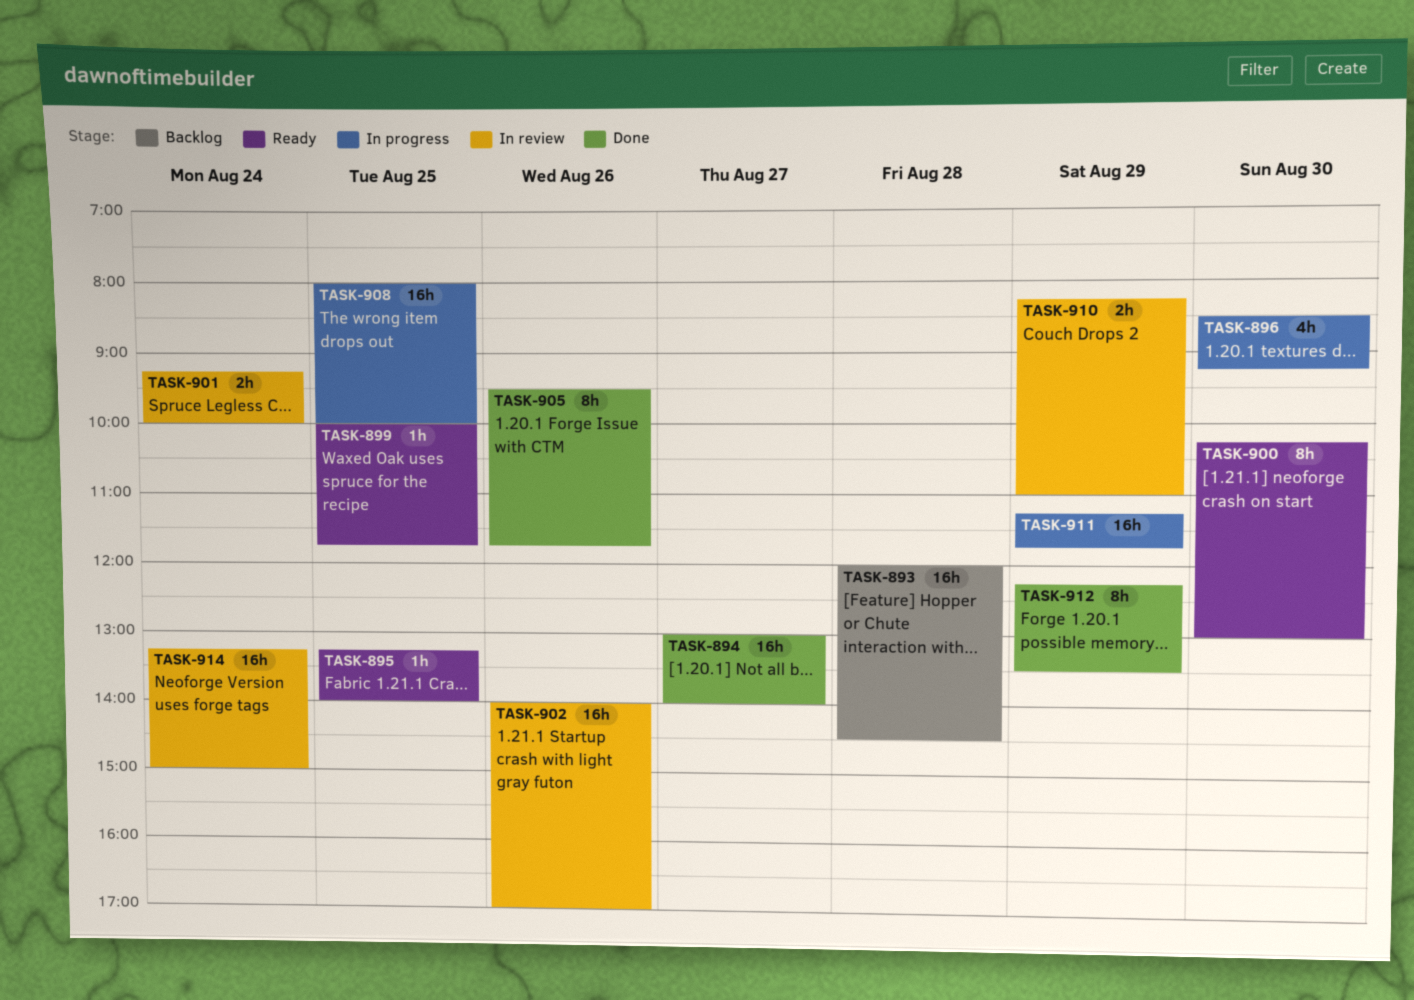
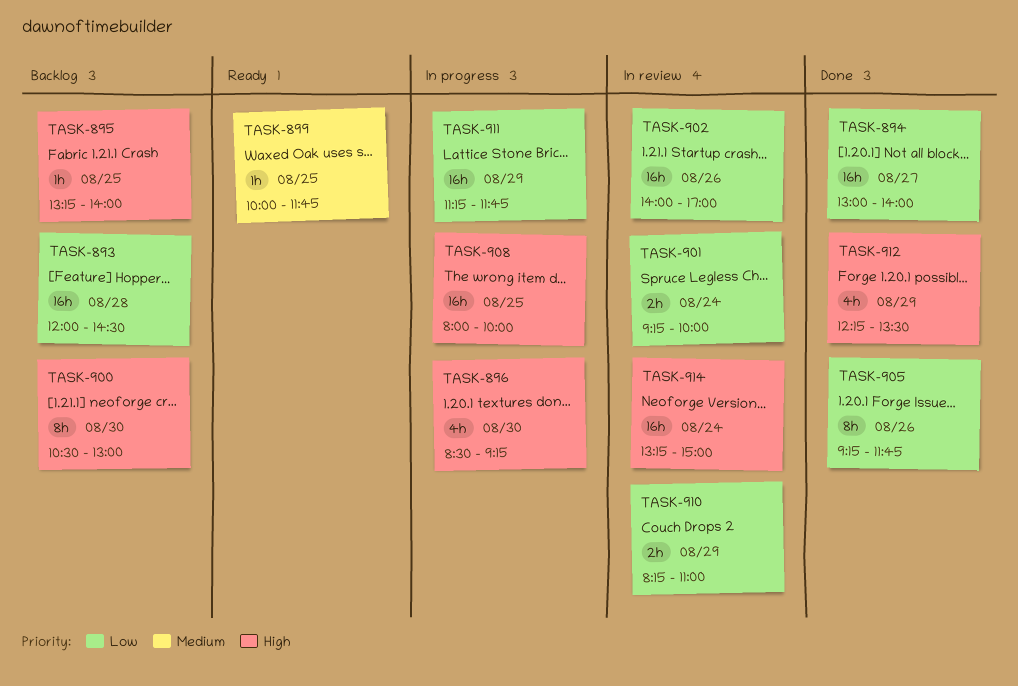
TASK-895, status: Ready -> Backlog
TASK-900, status: Ready -> Backlog
TASK-900, begins: 10:15 -> 10:30
TASK-905, begins: 09:30 -> 09:15
TASK-912, estimate: 8h -> 4h

